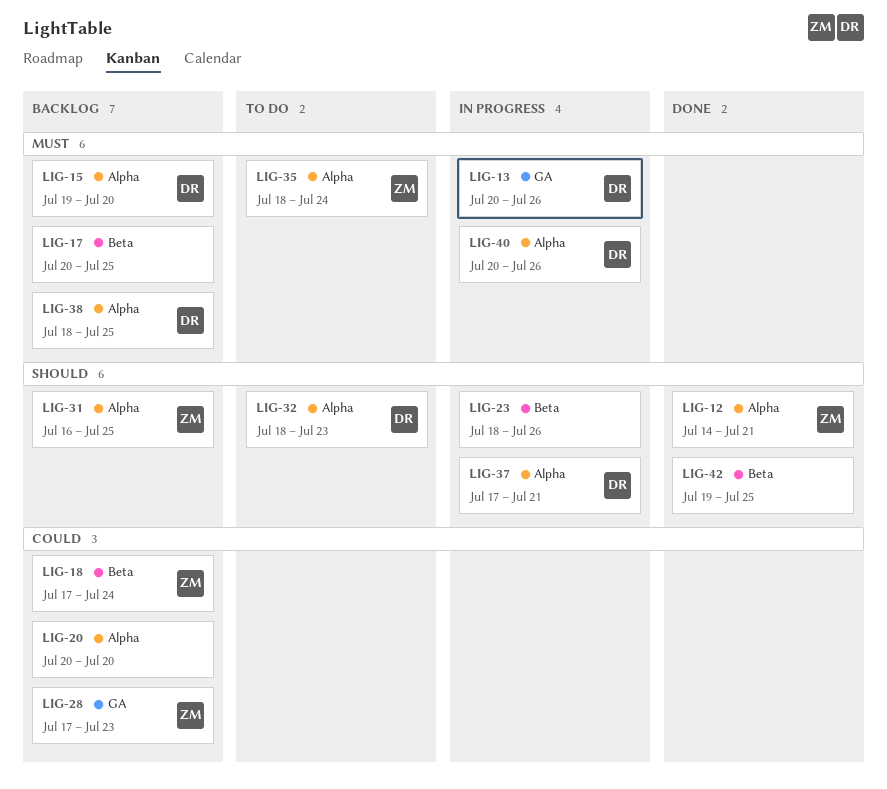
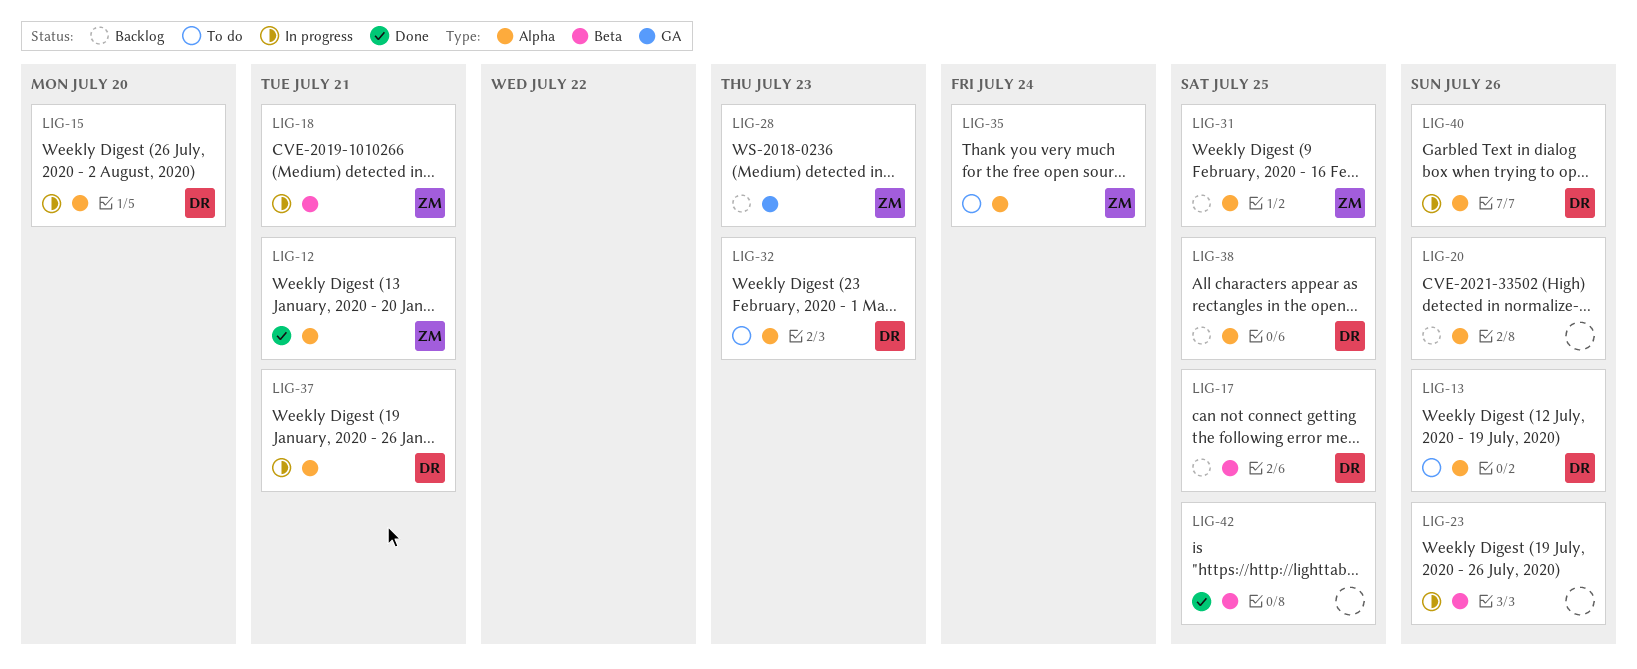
LIG-13, status: In progress -> To do
LIG-13, label: GA -> Alpha
LIG-15, status: Backlog -> In progress
LIG-17, owner: none -> DR
LIG-18, status: Backlog -> In progress
LIG-18, due: Jul 24 -> Jul 21
LIG-20, due: Jul 20 -> Jul 26

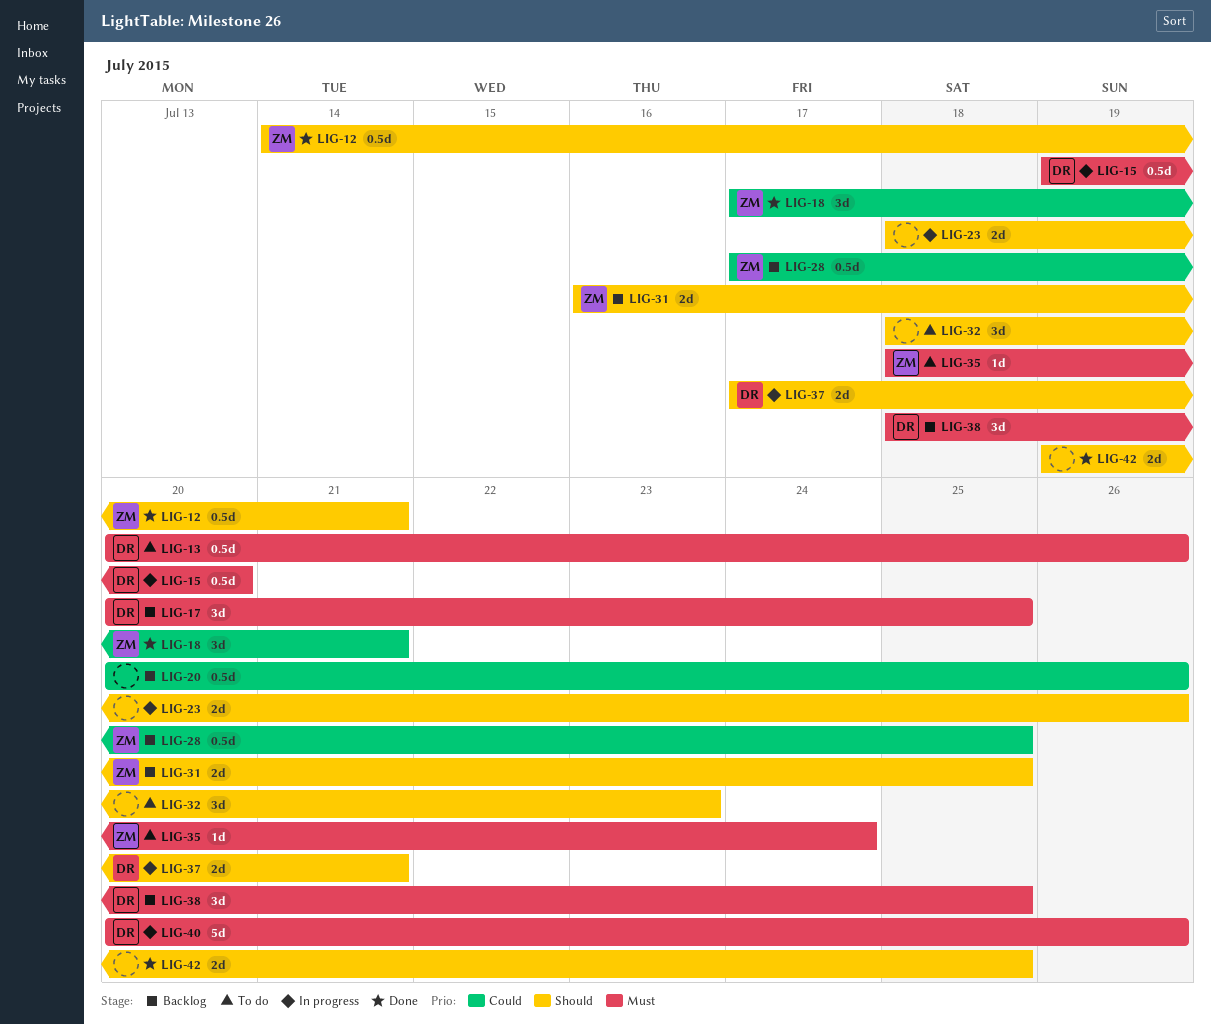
LIG-18, status: In progress -> Done
LIG-28, due: Jul 23 -> Jul 25
LIG-32, owner: DR -> none

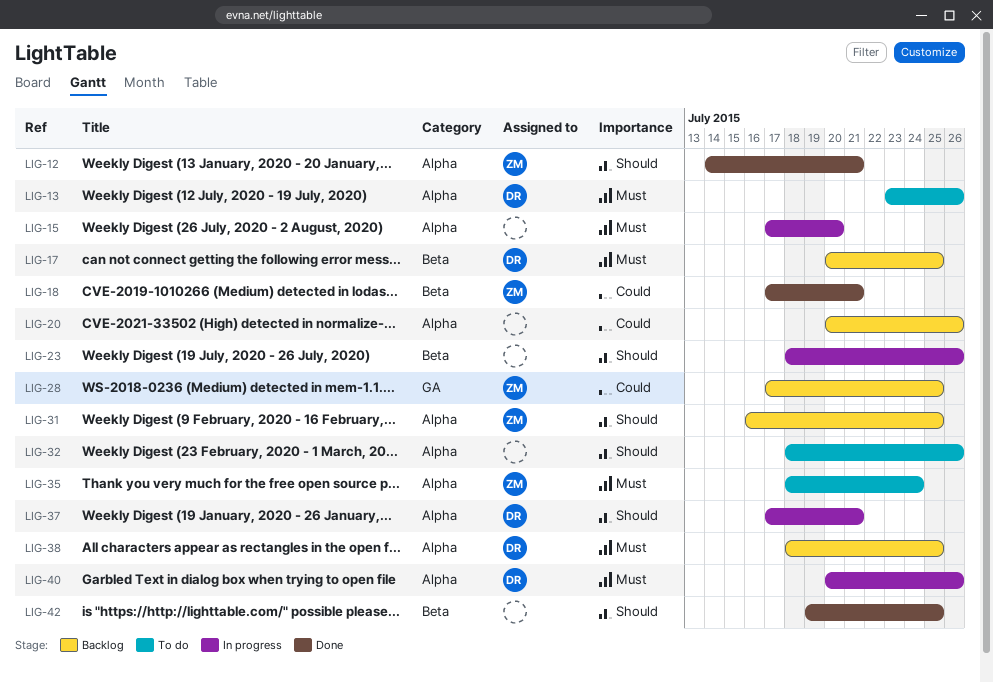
LIG-13, start: Jul 20 -> Jul 23
LIG-15, owner: DR -> none
LIG-15, start: Jul 19 -> Jul 17
LIG-32, due: Jul 23 -> Jul 26

